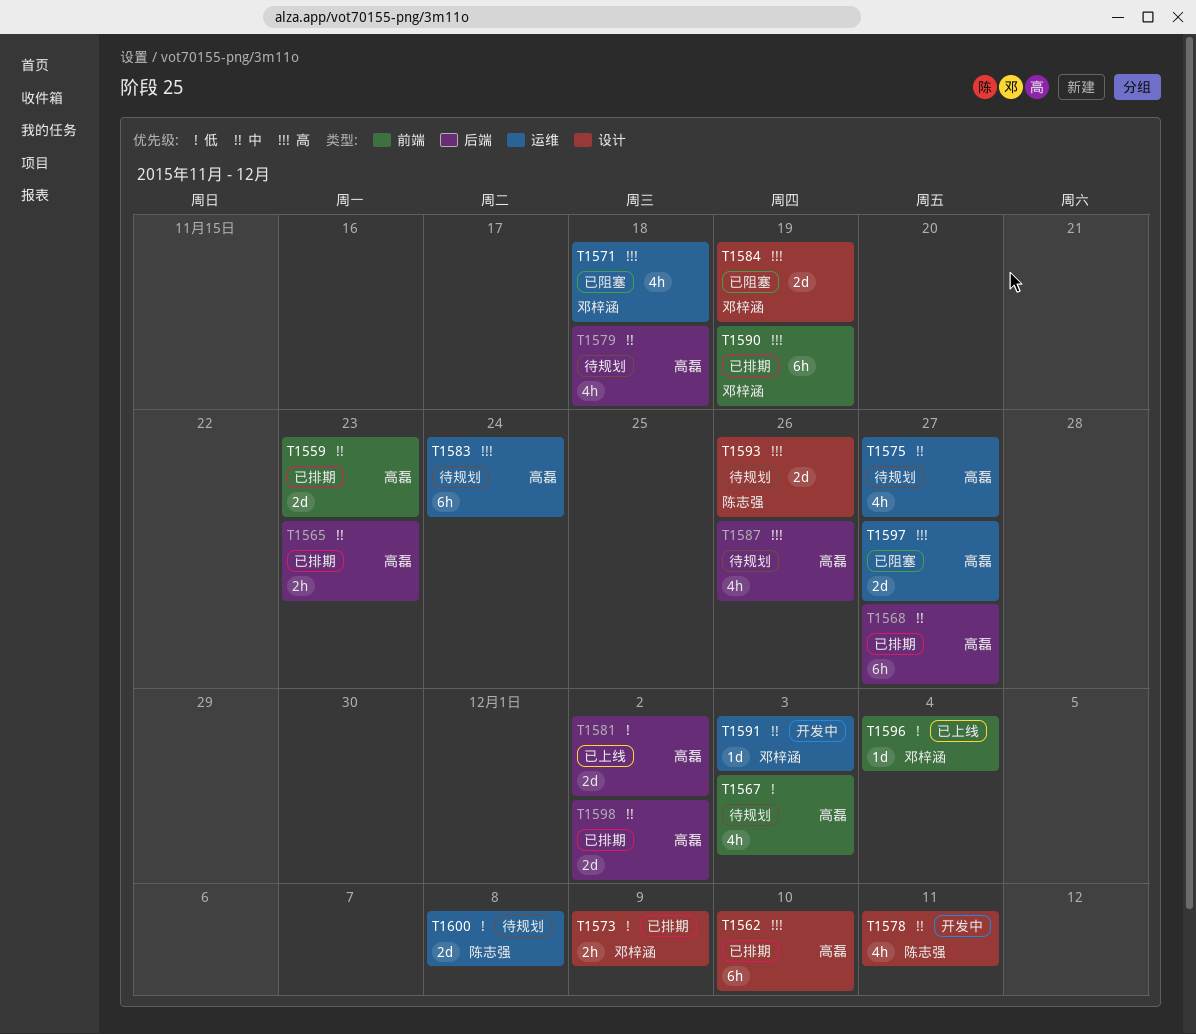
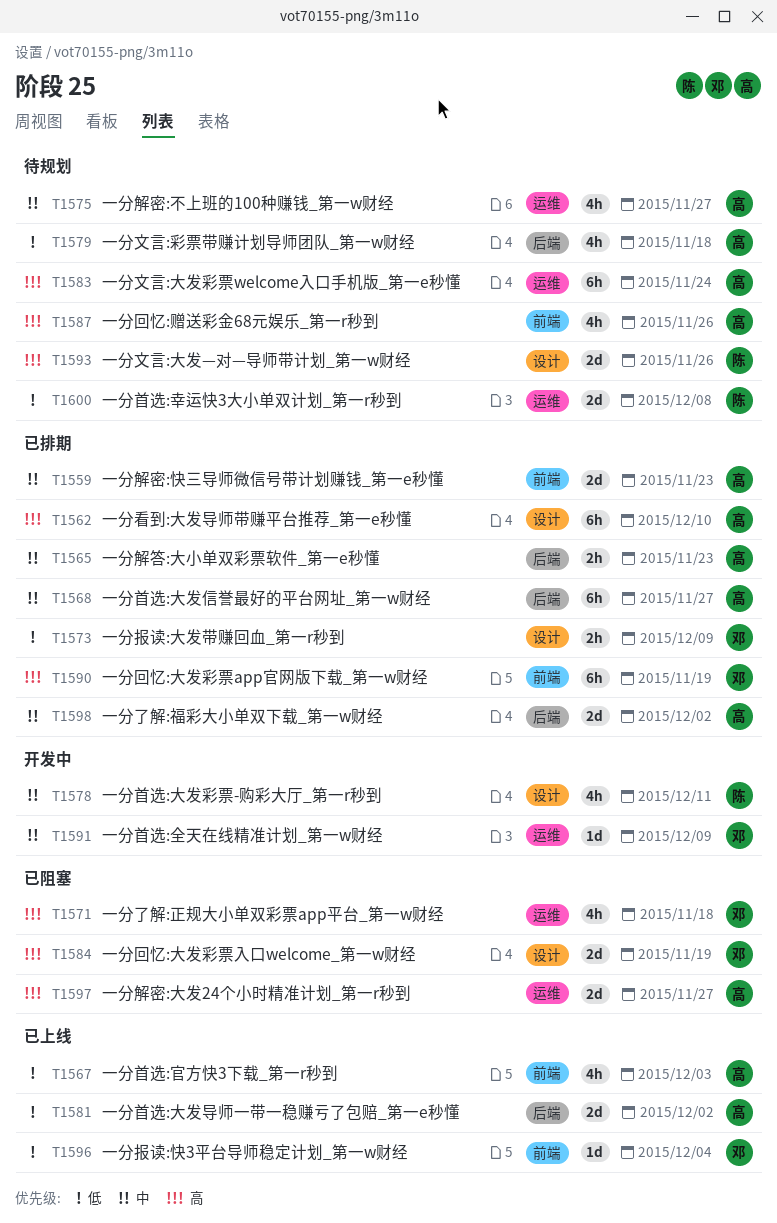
T1567, status: 待规划 -> 已上线
T1579, priority: 中 -> 低
T1587, label: 后端 -> 前端
T1591, due: Dec 3 -> Dec 9

